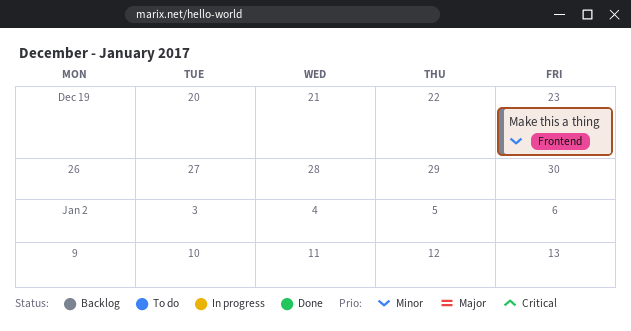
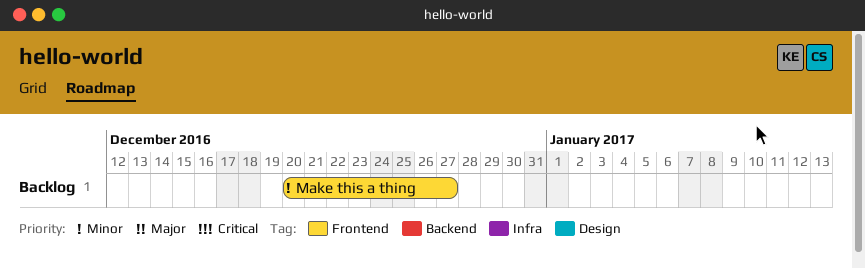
Make this a thing, due: Dec 23 -> Dec 27

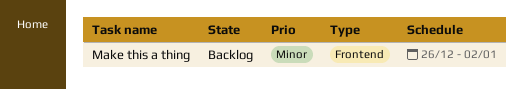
Make this a thing, start: Dec 20 -> Dec 26
Make this a thing, due: Dec 27 -> Jan 2

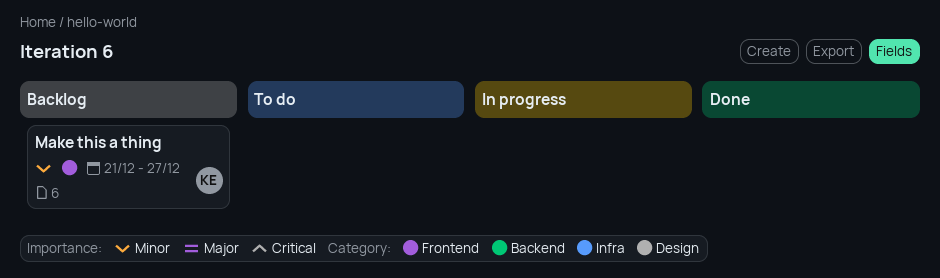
Make this a thing, start: Dec 26 -> Dec 21
Make this a thing, due: Jan 2 -> Dec 27

